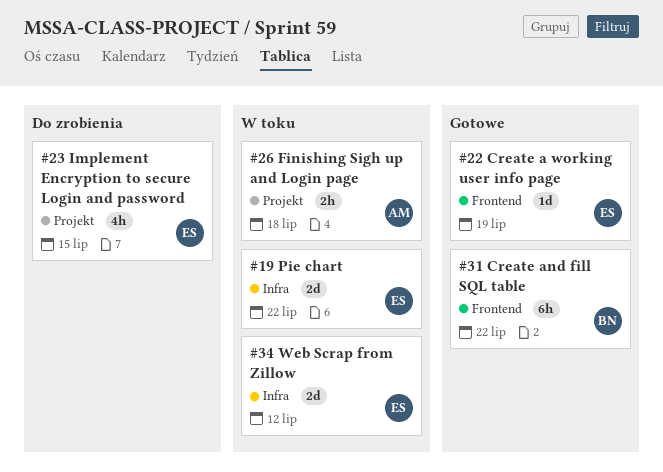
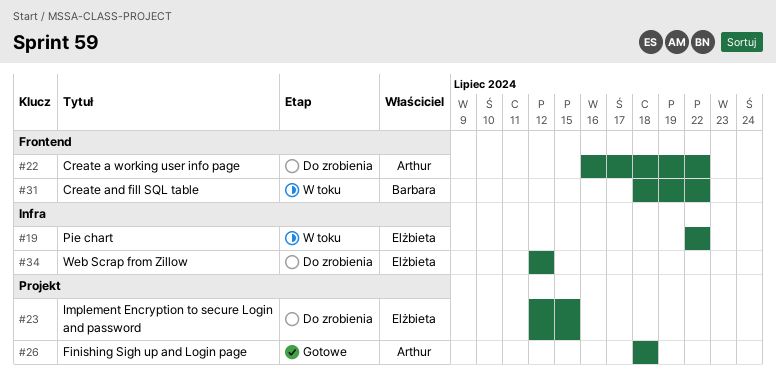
#22, status: Gotowe -> Do zrobienia
#22, owner: Elżbieta -> Arthur
#22, due: Jul 19 -> Jul 22
#26, status: W toku -> Gotowe
#31, status: Gotowe -> W toku
#34, status: W toku -> Do zrobienia

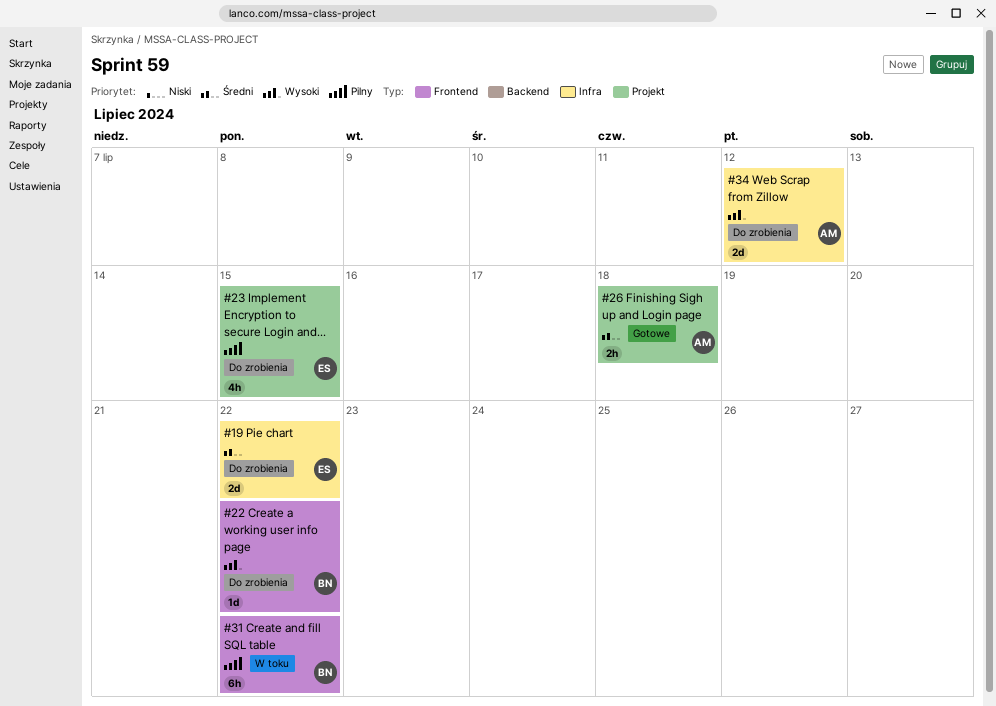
#19, status: W toku -> Do zrobienia
#22, owner: Arthur -> Barbara
#34, owner: Elżbieta -> Arthur

